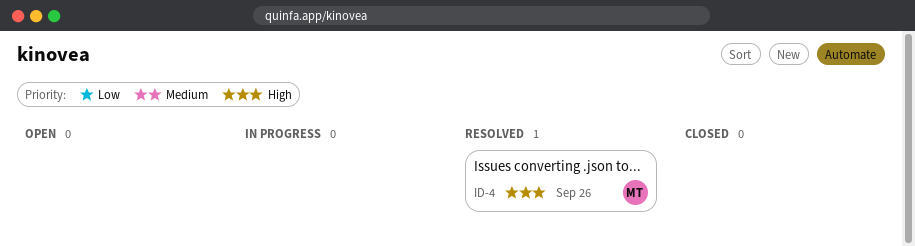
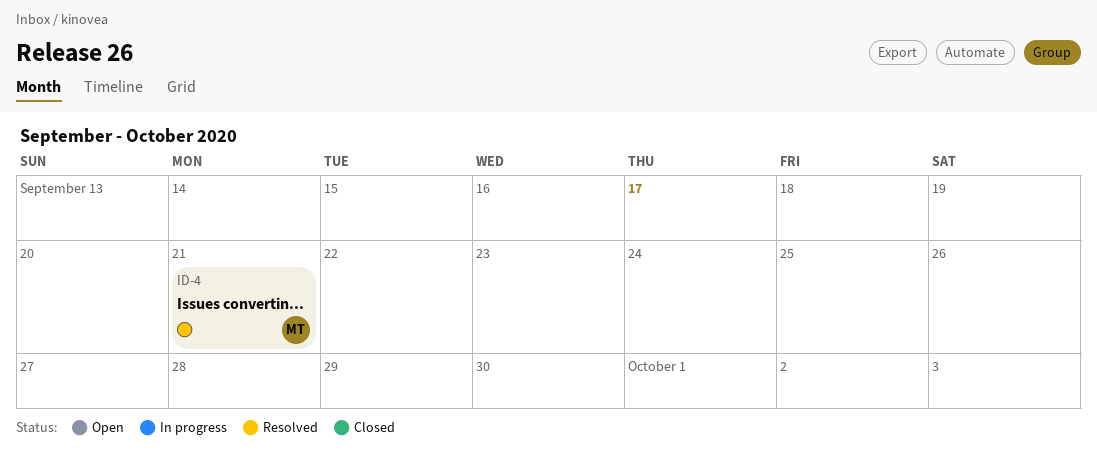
ID-4, due: Sep 26 -> Sep 21

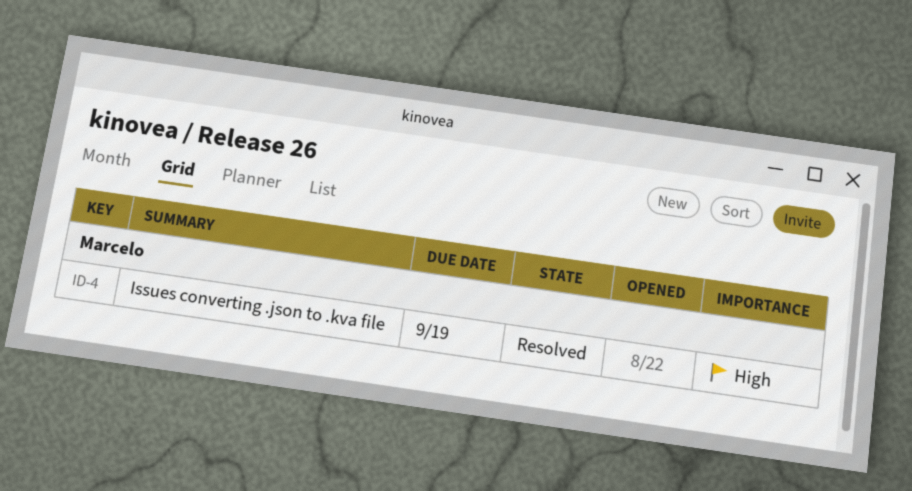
ID-4, due: Sep 21 -> Sep 19

